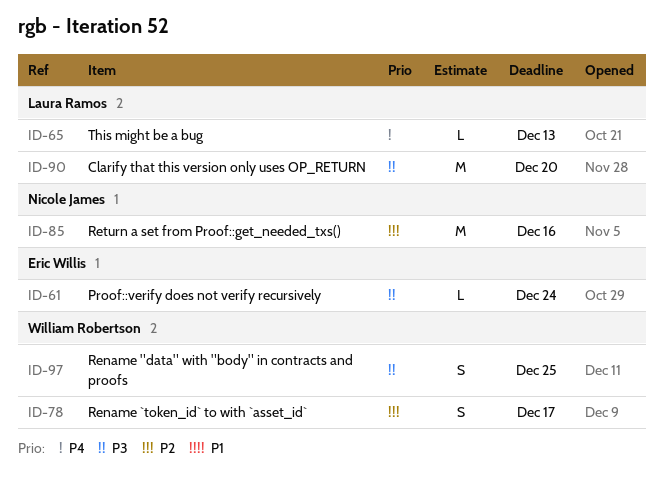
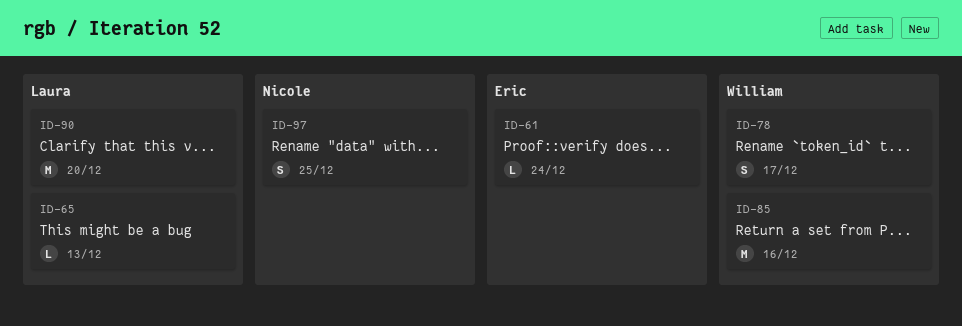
ID-85, owner: Nicole James -> William Robertson
ID-97, owner: William Robertson -> Nicole James

